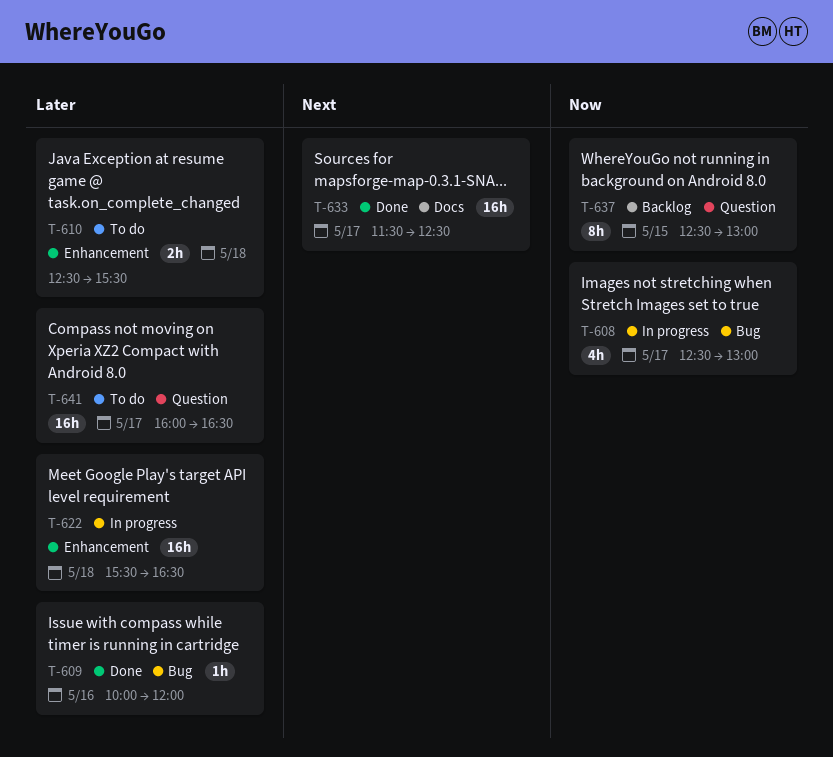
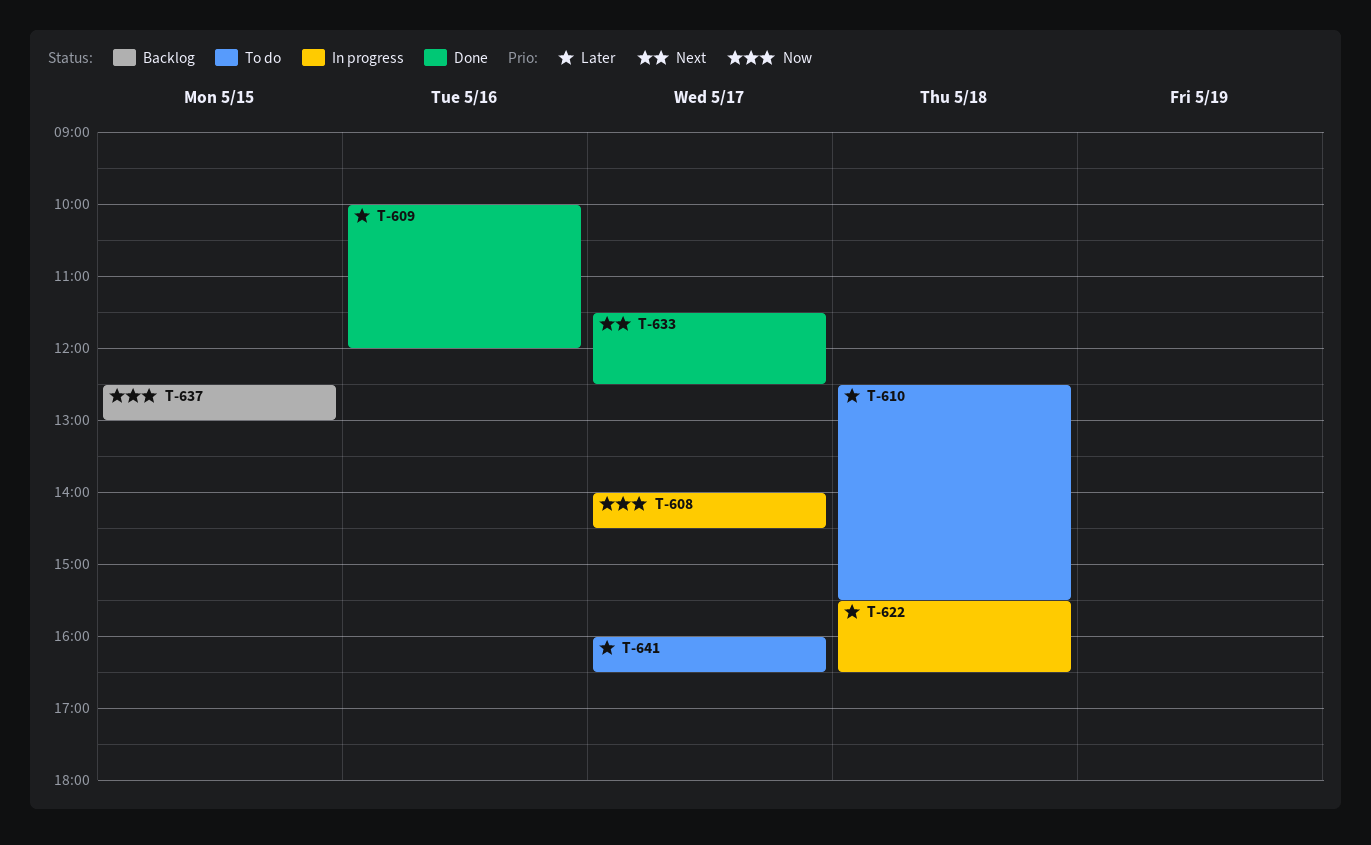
T-608, begins: 12:30 -> 14:00
T-608, ends: 13:00 -> 14:30

